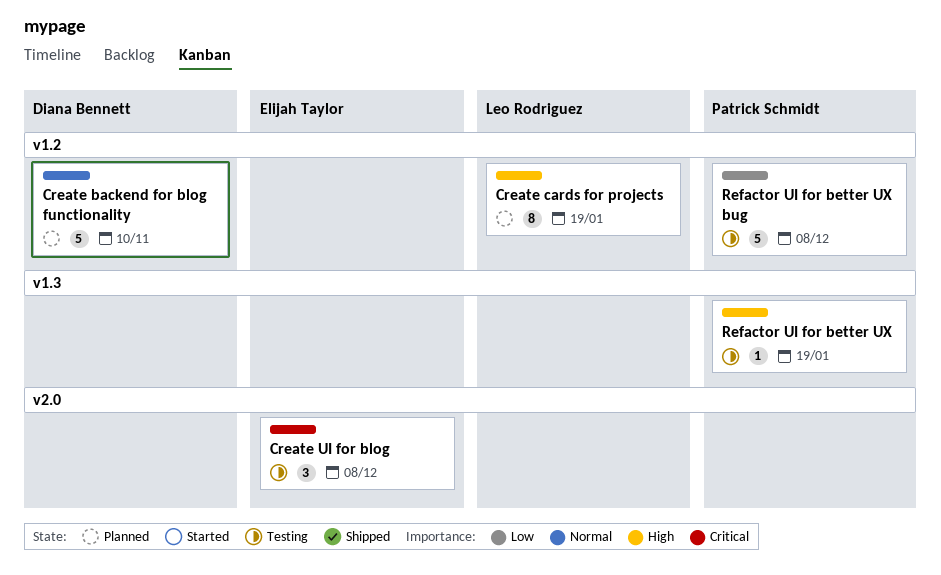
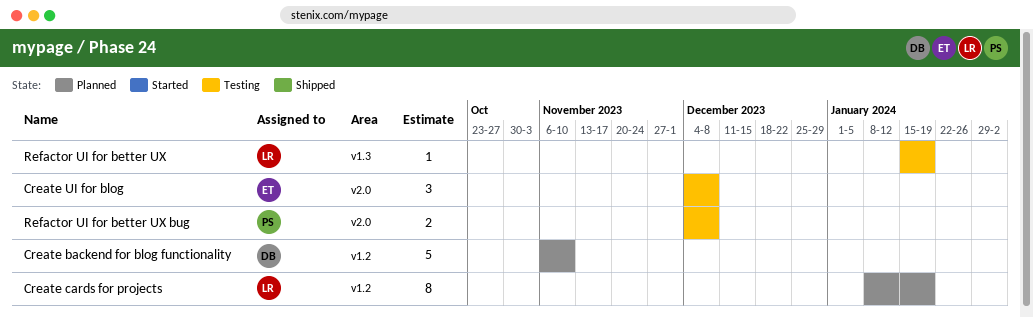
Refactor UI for better UX, owner: Patrick Schmidt -> Leo Rodriguez
Refactor UI for better UX bug, label: v1.2 -> v2.0
Refactor UI for better UX bug, estimate: 5 -> 2

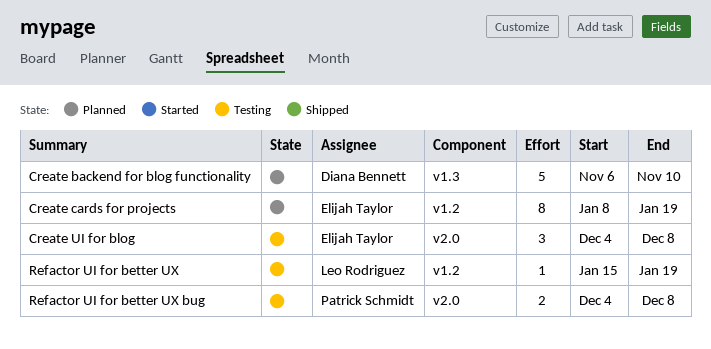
Create backend for blog functionality, label: v1.2 -> v1.3
Create cards for projects, owner: Leo Rodriguez -> Elijah Taylor
Refactor UI for better UX, label: v1.3 -> v1.2

